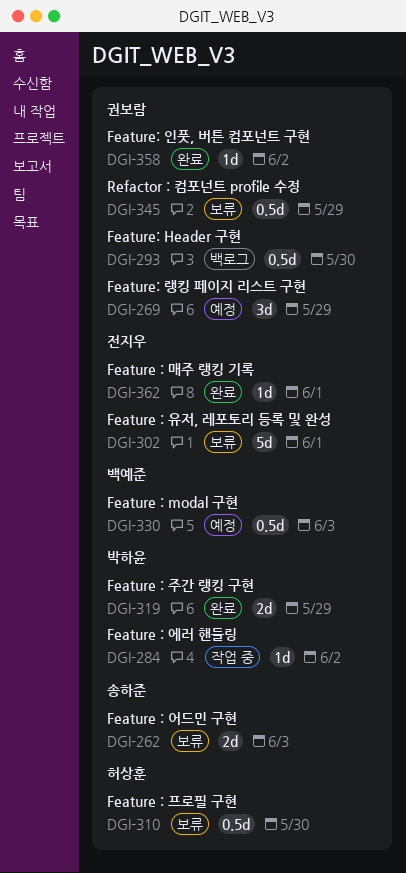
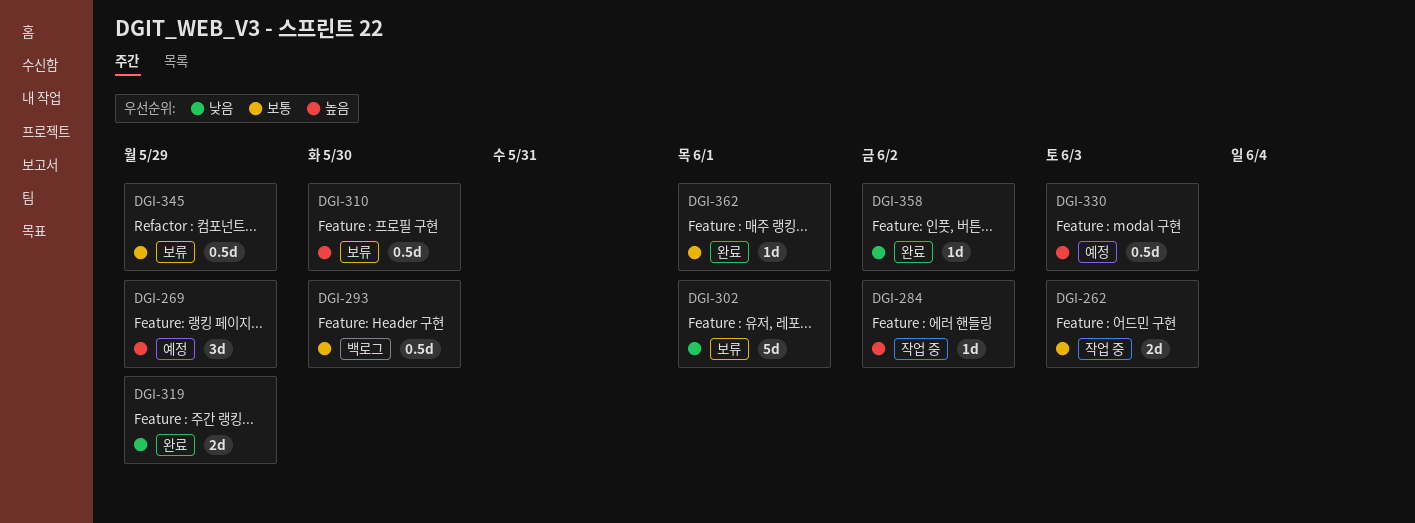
DGI-262, status: 보류 -> 작업 중

